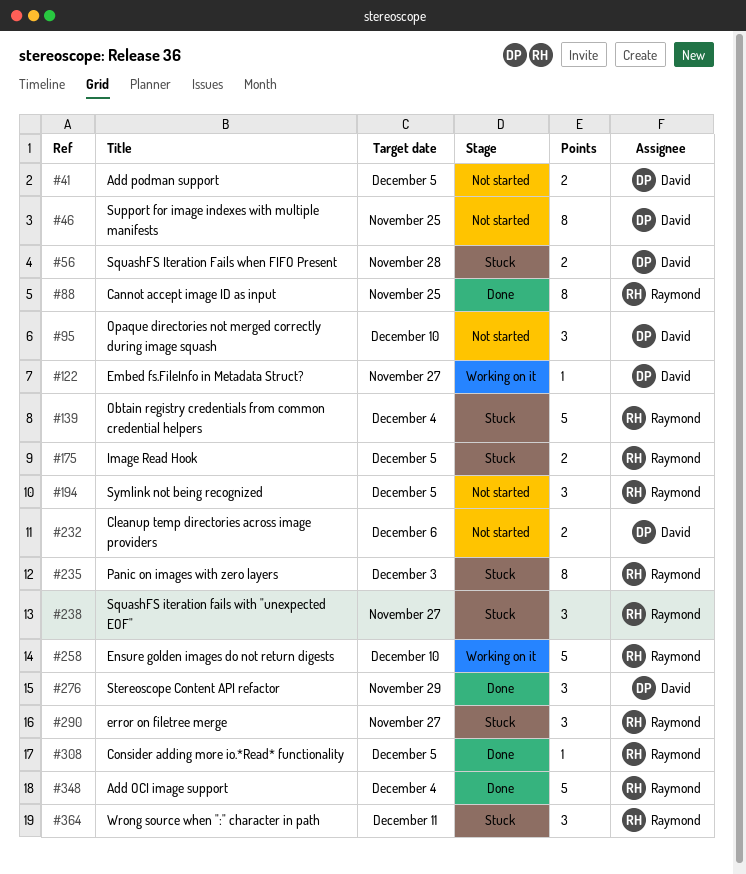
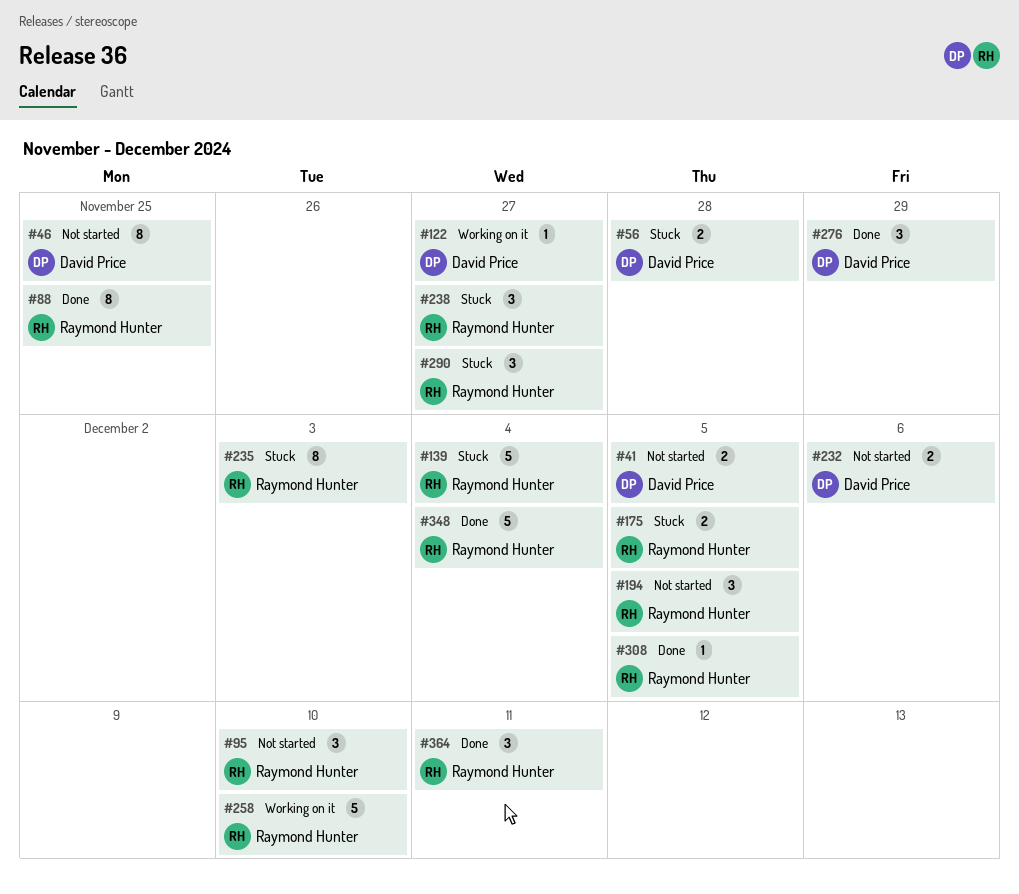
#95, owner: David Price -> Raymond Hunter
#364, status: Stuck -> Done

